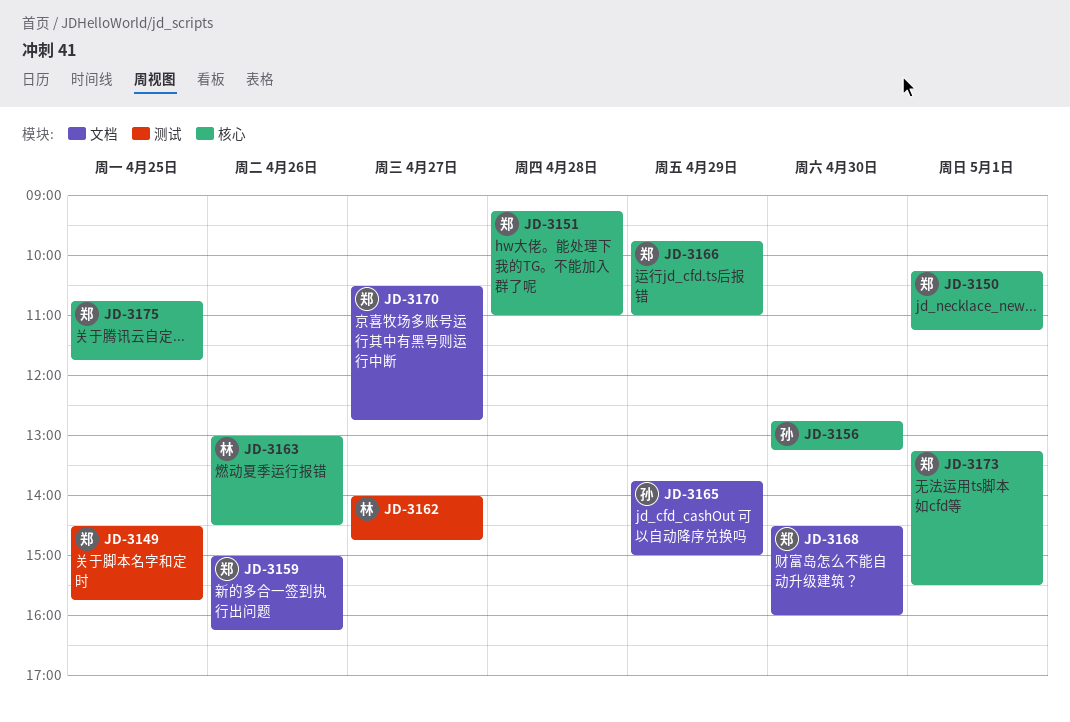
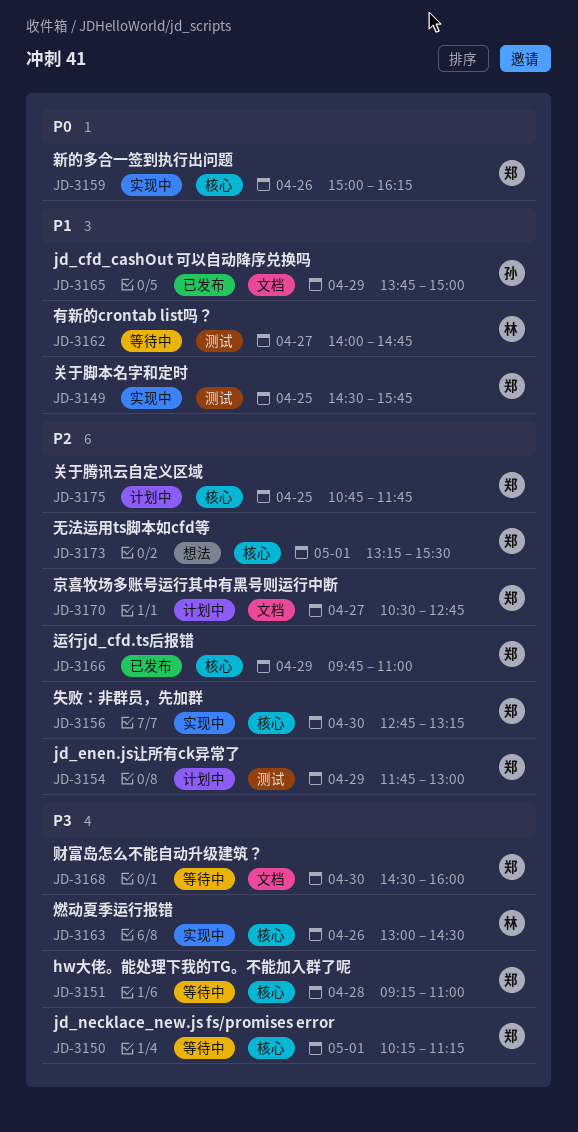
JD-3154: none -> present
JD-3156, owner: 孙 -> 郑
JD-3159, label: 文档 -> 核心

